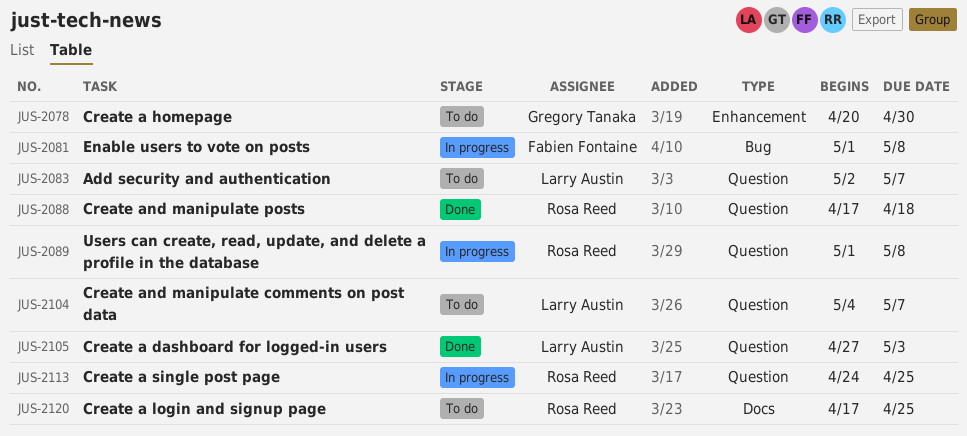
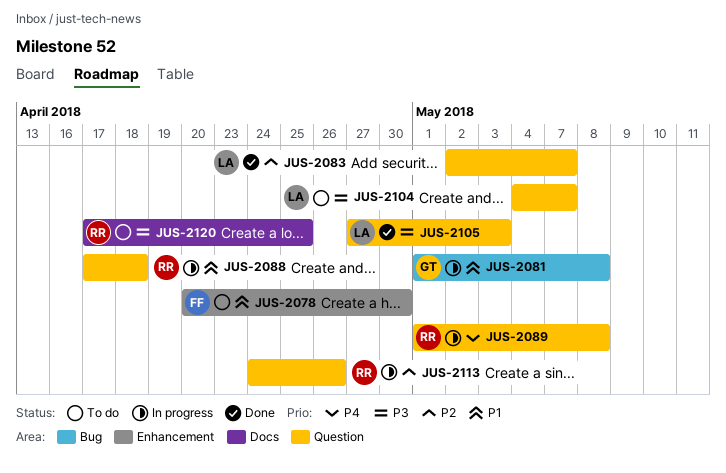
JUS-2078, owner: Gregory Tanaka -> Fabien Fontaine
JUS-2081, owner: Fabien Fontaine -> Gregory Tanaka
JUS-2083, status: To do -> Done
JUS-2088, status: Done -> In progress
JUS-2113, due: Apr 25 -> Apr 26

